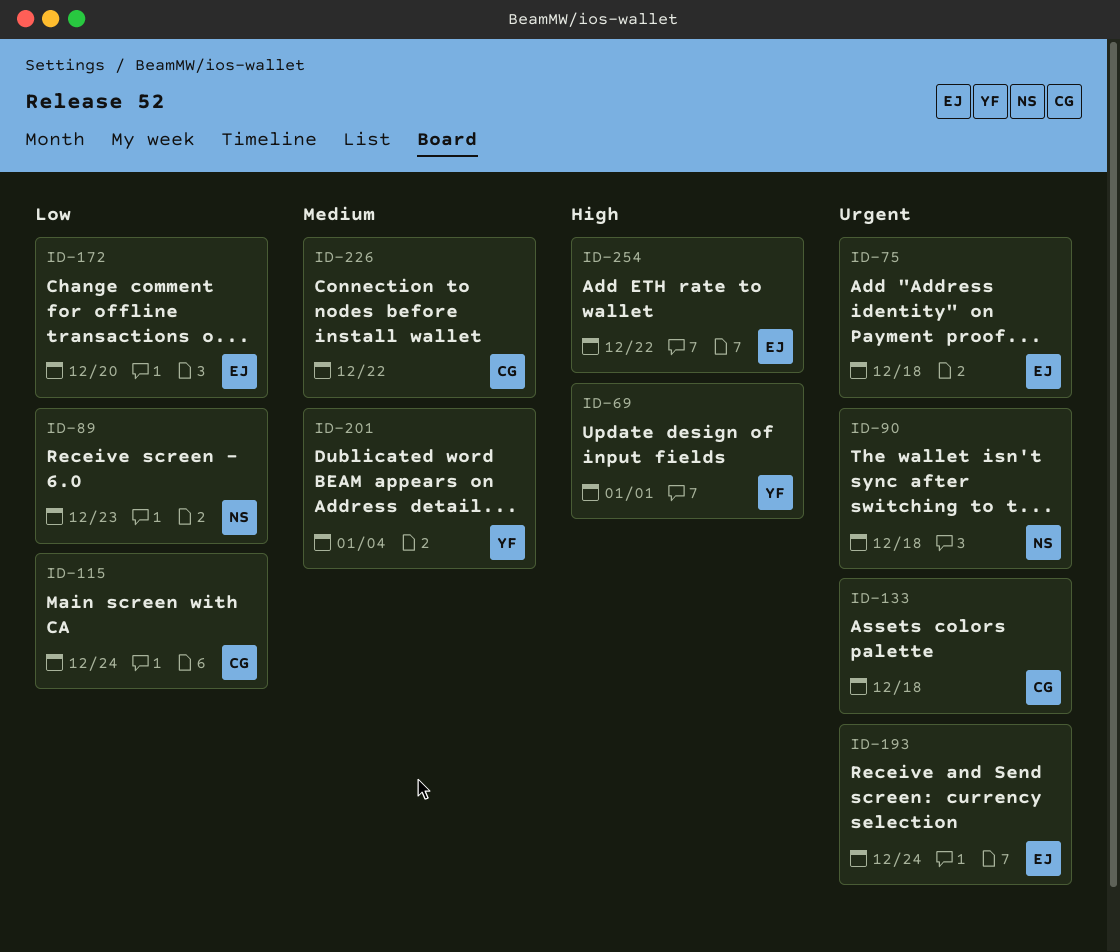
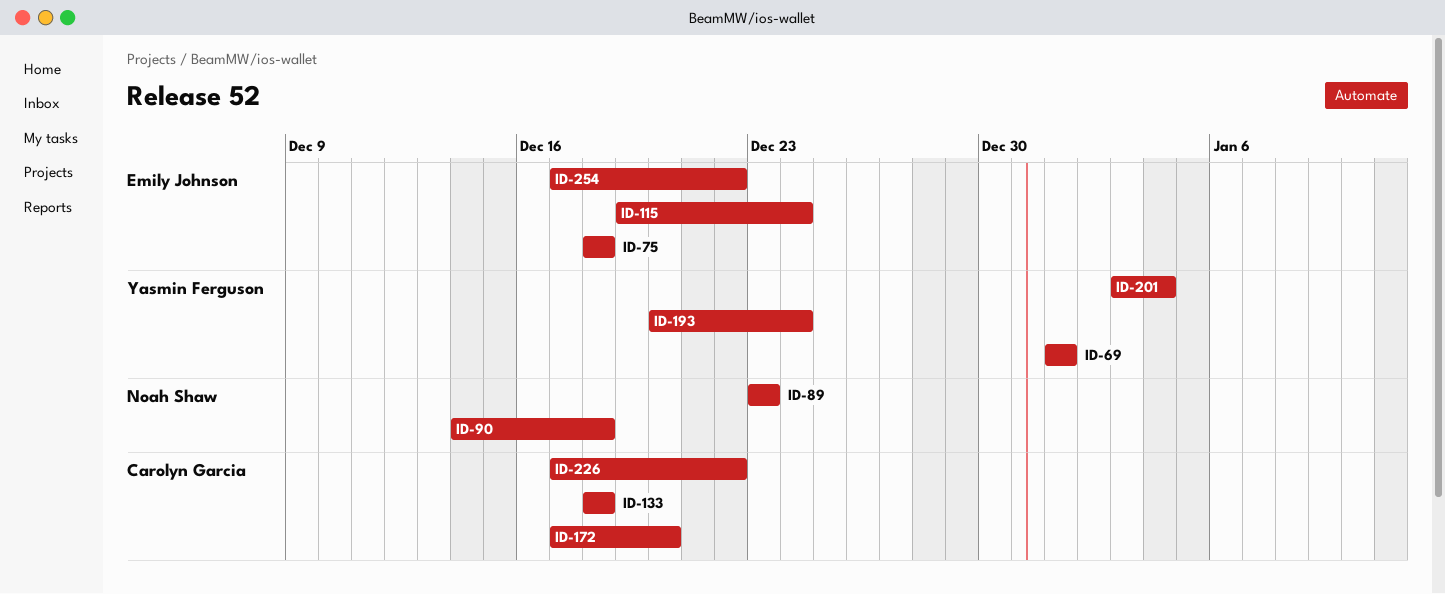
ID-115, owner: Carolyn Garcia -> Emily Johnson
ID-172, owner: Emily Johnson -> Carolyn Garcia
ID-193, owner: Emily Johnson -> Yasmin Ferguson

